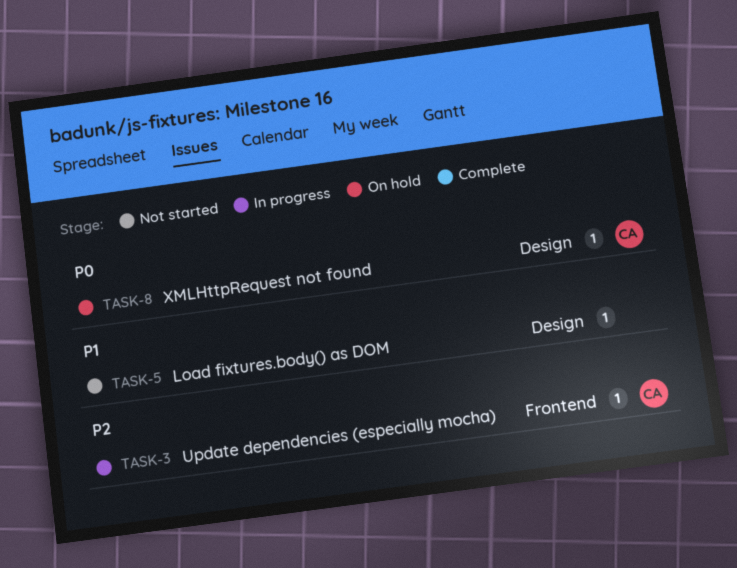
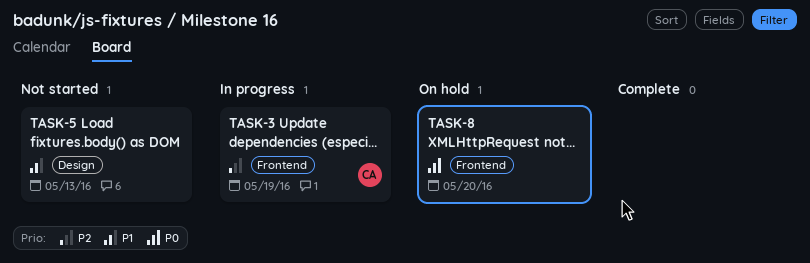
TASK-8, owner: CA -> none
TASK-8, label: Design -> Frontend

